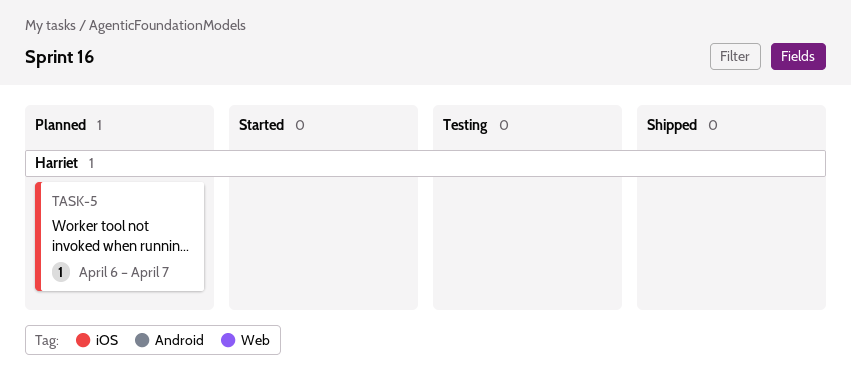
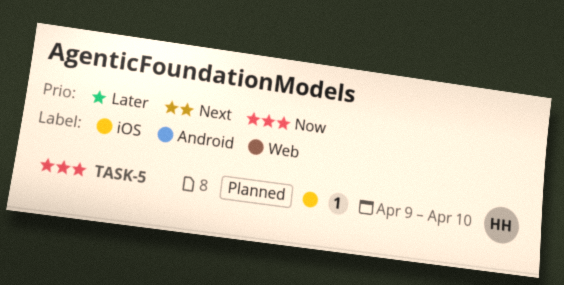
TASK-5, start: Apr 6 -> Apr 9
TASK-5, due: Apr 7 -> Apr 10

